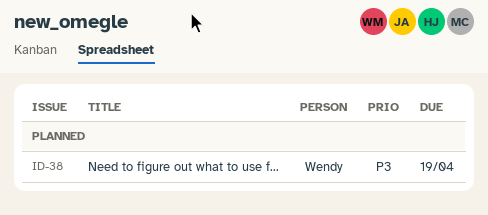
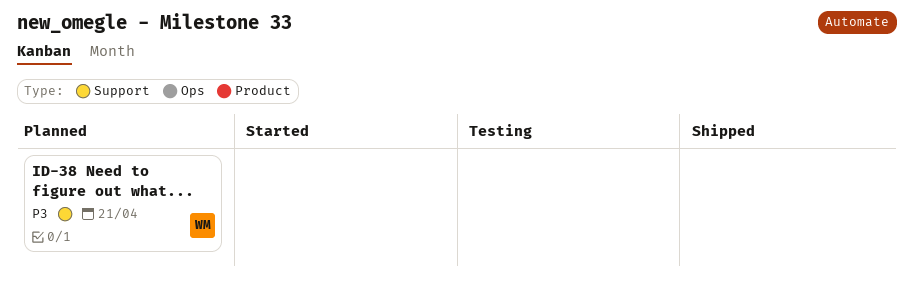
ID-38, due: Apr 19 -> Apr 21

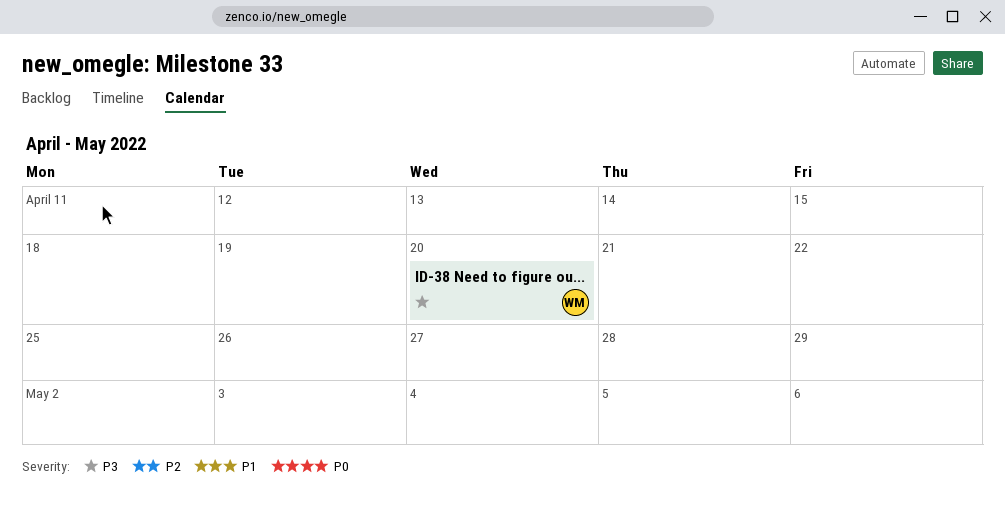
ID-38, due: Apr 21 -> Apr 20

